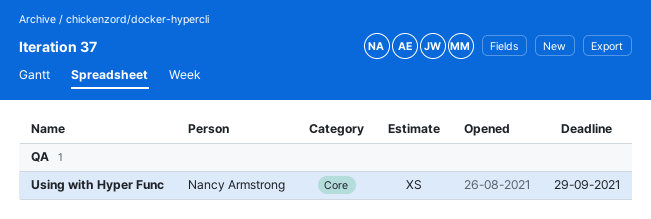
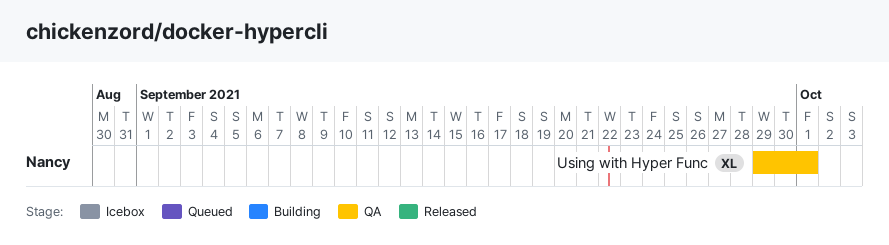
Using with Hyper Func, estimate: XS -> XL
Using with Hyper Func, due: Sep 29 -> Oct 1

